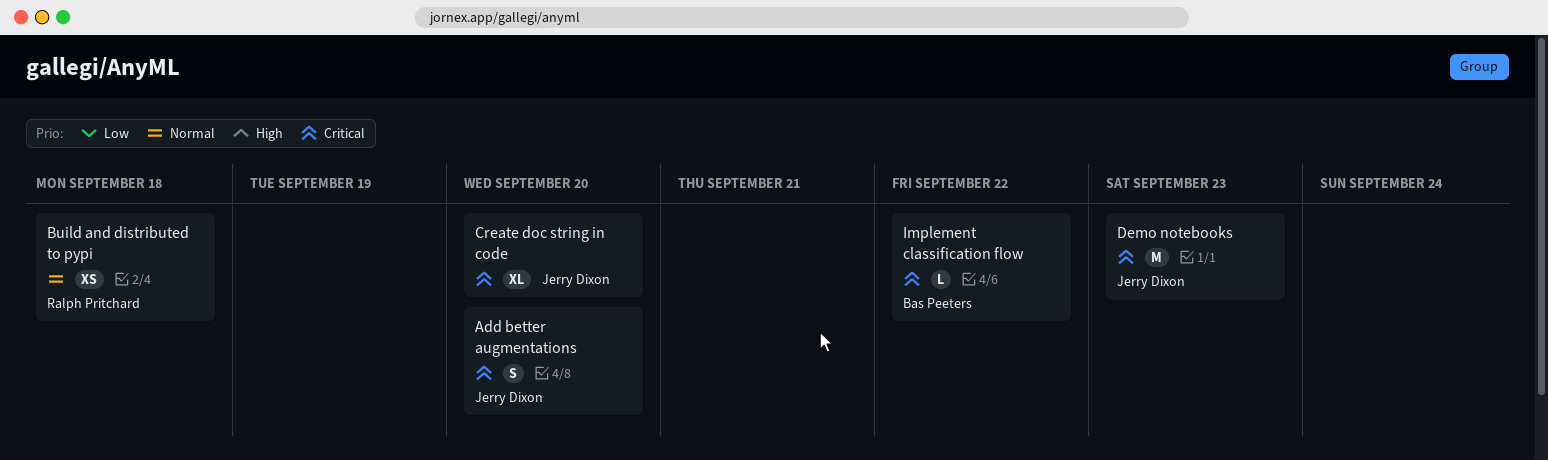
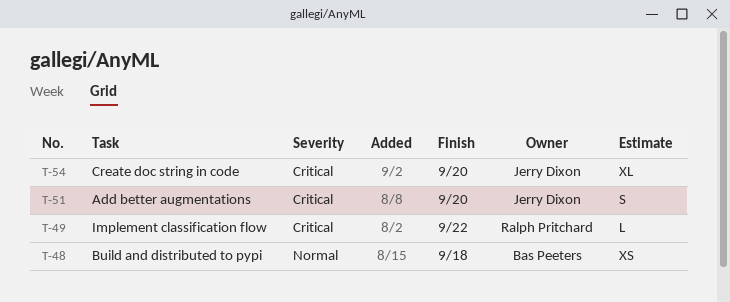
Build and distributed to pypi, owner: Ralph Pritchard -> Bas Peeters
Demo notebooks: present -> none
Implement classification flow, owner: Bas Peeters -> Ralph Pritchard

